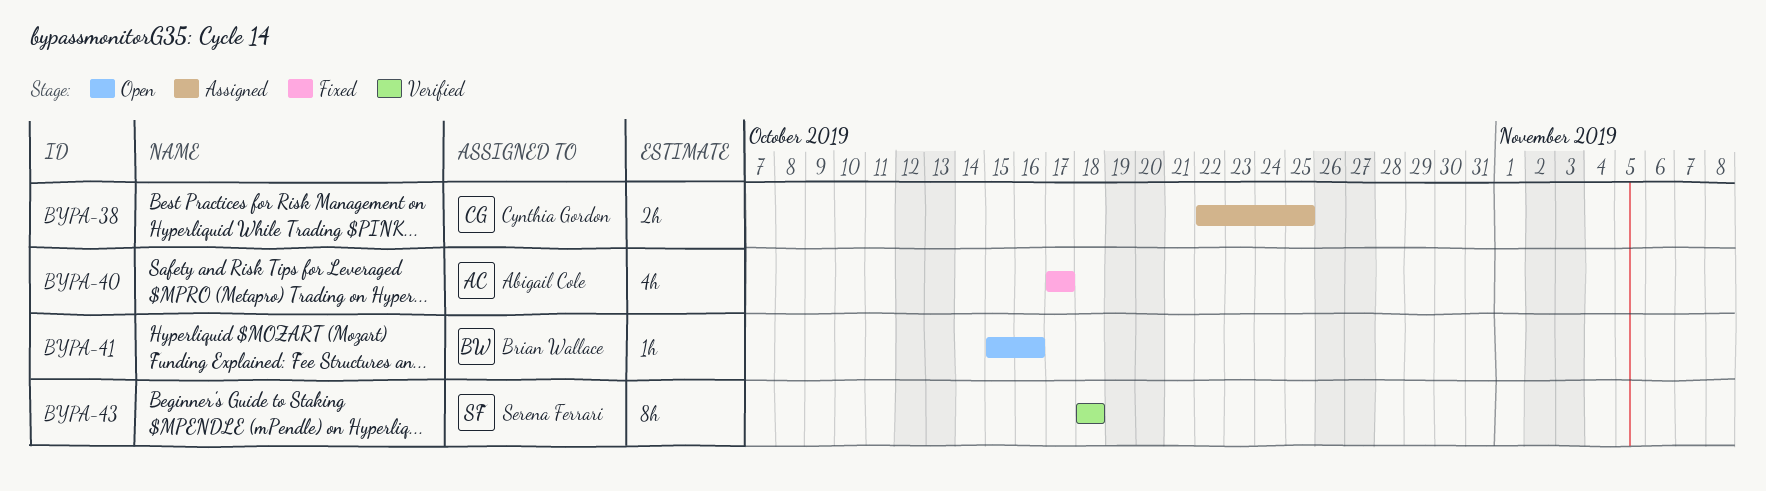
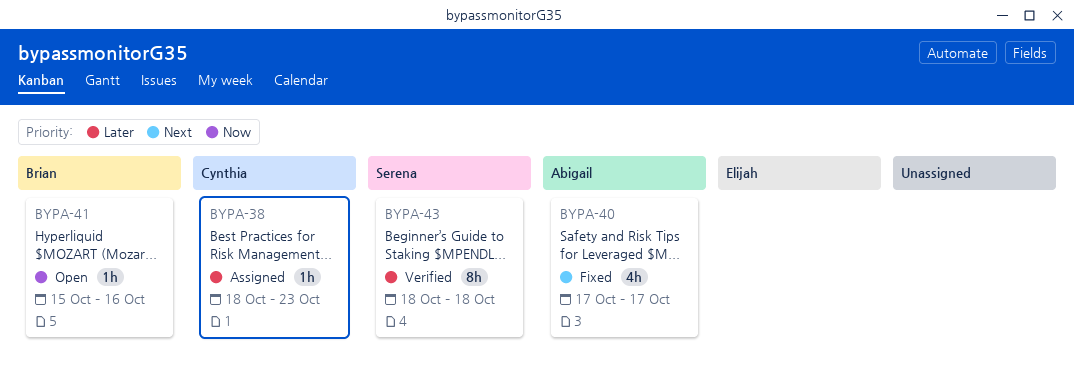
BYPA-38, estimate: 2h -> 1h
BYPA-38, start: Oct 22 -> Oct 18
BYPA-38, due: Oct 25 -> Oct 23

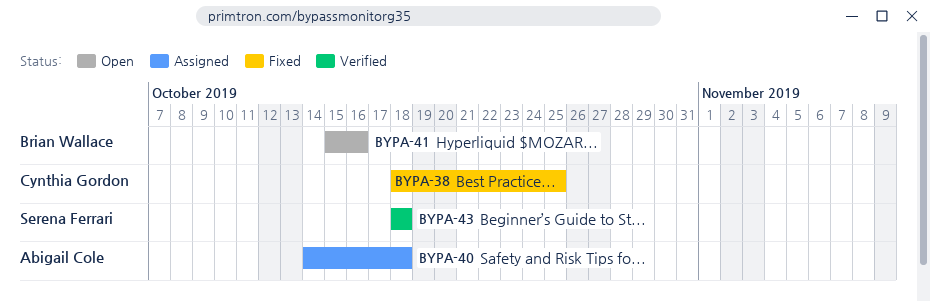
BYPA-38, status: Assigned -> Fixed
BYPA-38, due: Oct 23 -> Oct 25
BYPA-40, status: Fixed -> Assigned
BYPA-40, start: Oct 17 -> Oct 14
BYPA-40, due: Oct 17 -> Oct 18

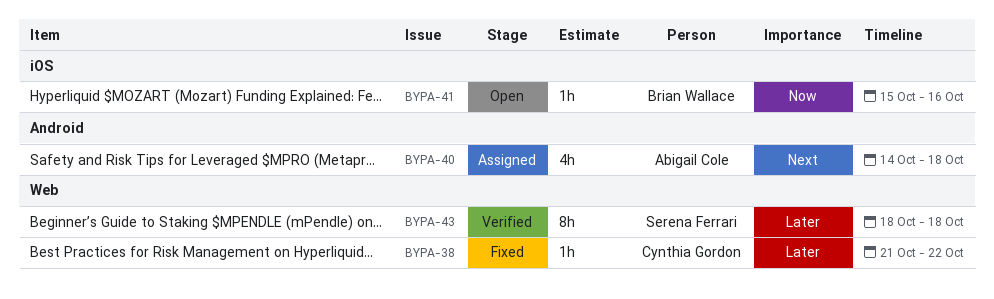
BYPA-38, start: Oct 18 -> Oct 21
BYPA-38, due: Oct 25 -> Oct 22

